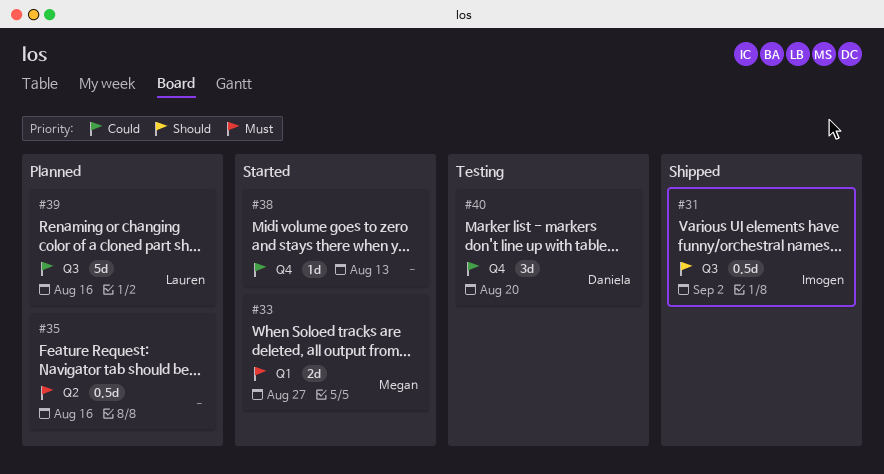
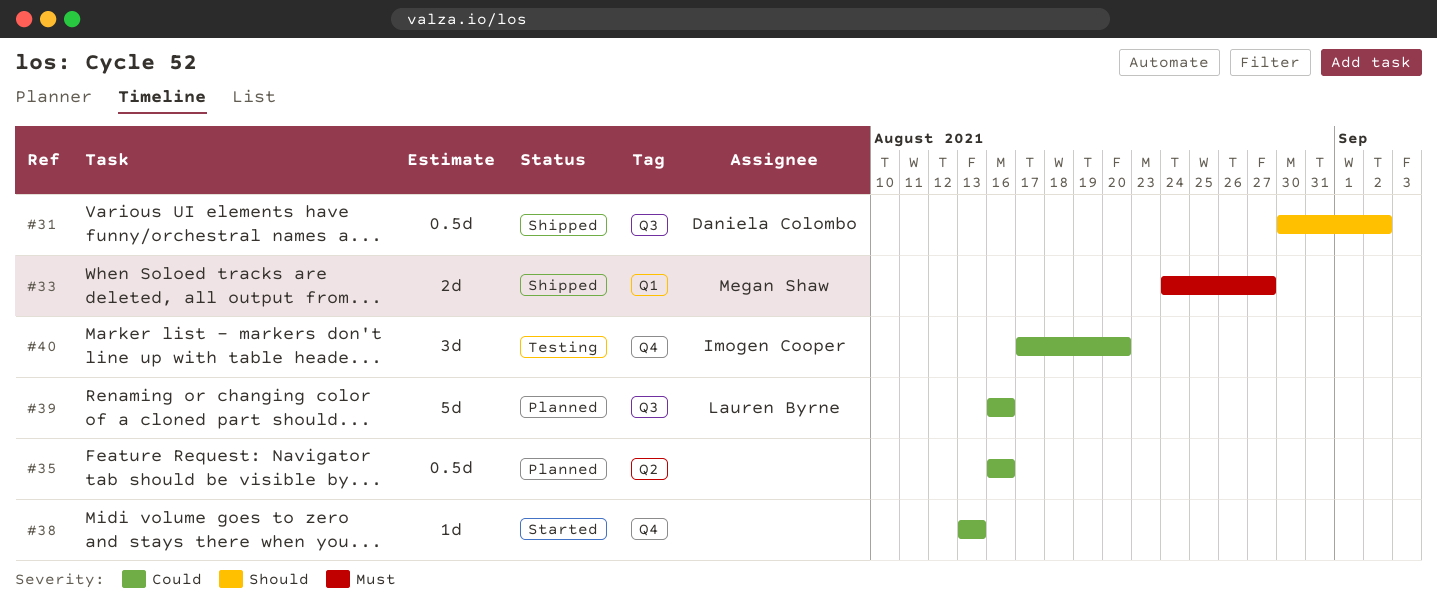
#31, owner: Imogen Cooper -> Daniela Colombo
#33, status: Started -> Shipped
#35, priority: Must -> Could
#40, owner: Daniela Colombo -> Imogen Cooper

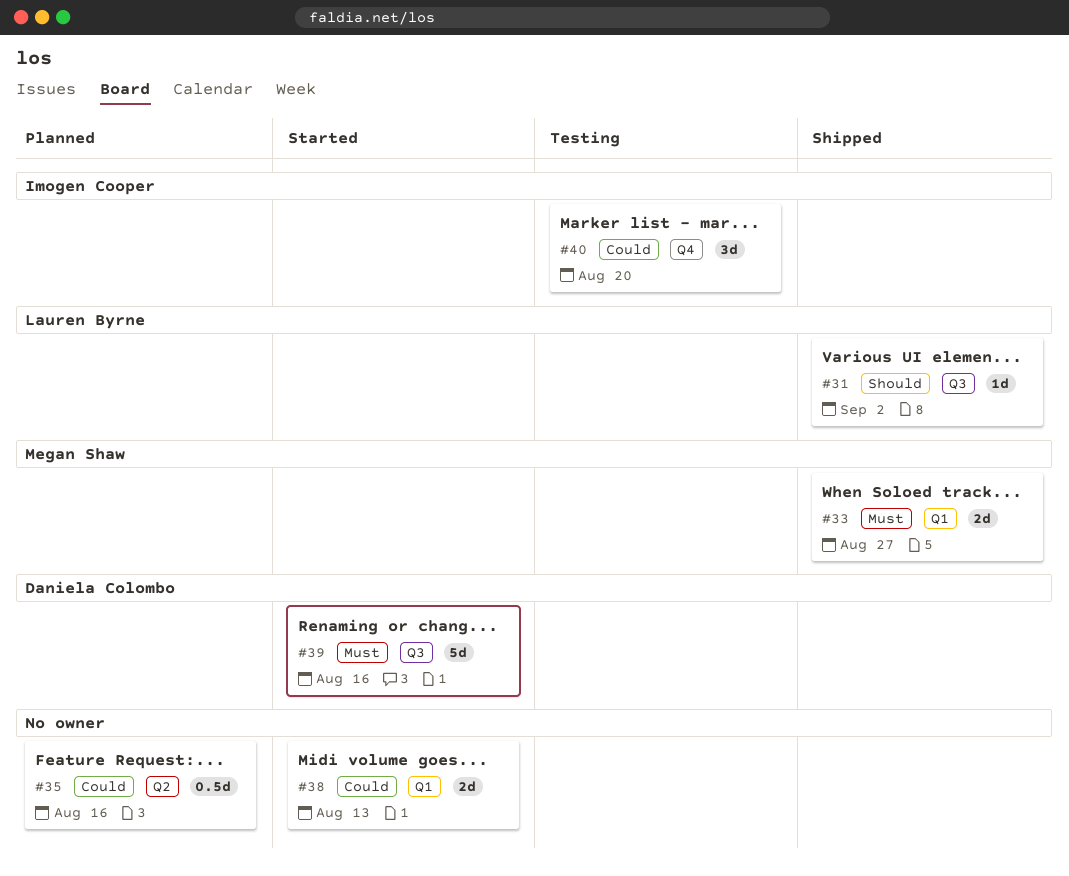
#31, owner: Daniela Colombo -> Lauren Byrne
#31, estimate: 0.5d -> 1d
#38, label: Q4 -> Q1
#38, estimate: 1d -> 2d
#39, status: Planned -> Started
#39, owner: Lauren Byrne -> Daniela Colombo
#39, priority: Could -> Must

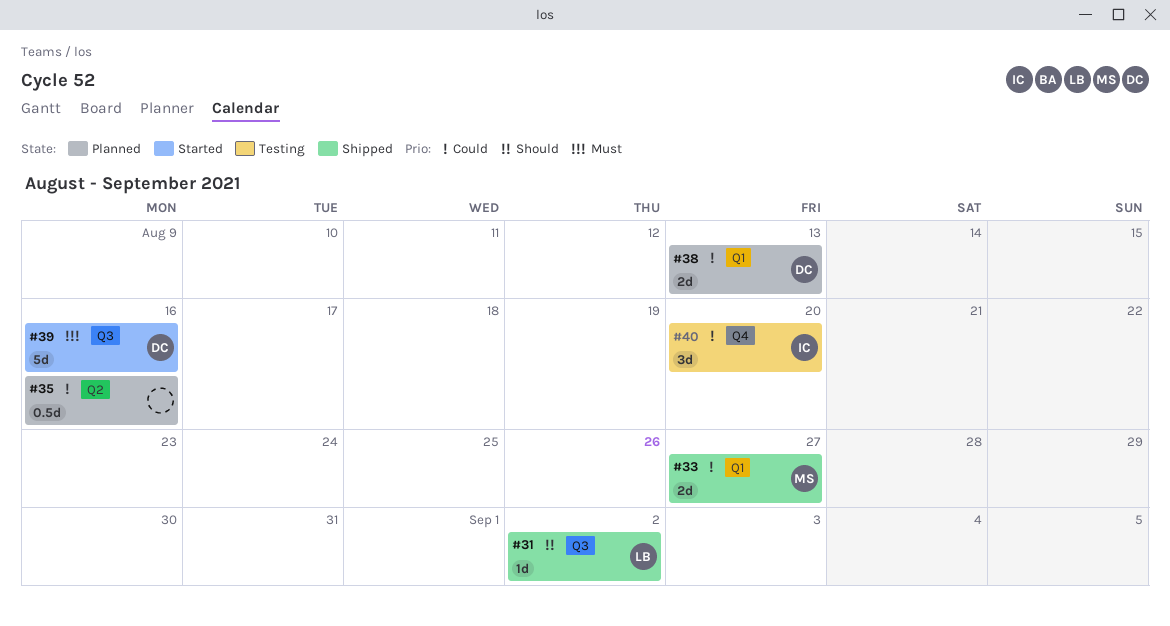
#33, priority: Must -> Could
#38, status: Started -> Planned
#38, owner: none -> Daniela Colombo

